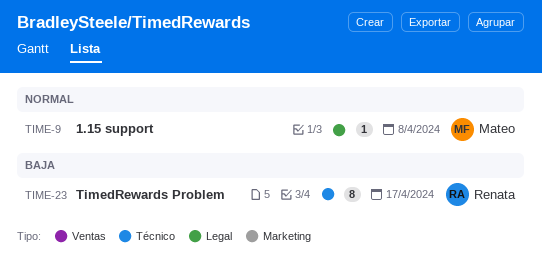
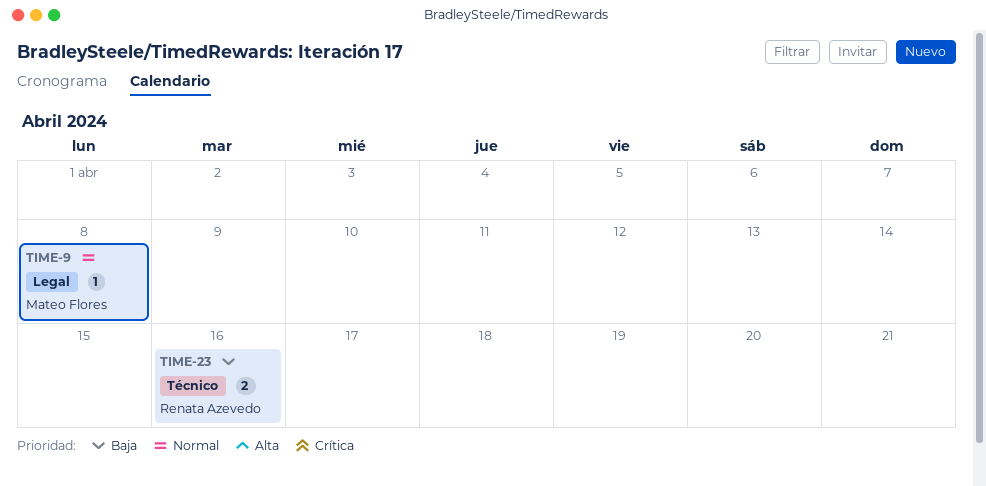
TIME-23, estimate: 8 -> 2
TIME-23, due: Apr 17 -> Apr 16

